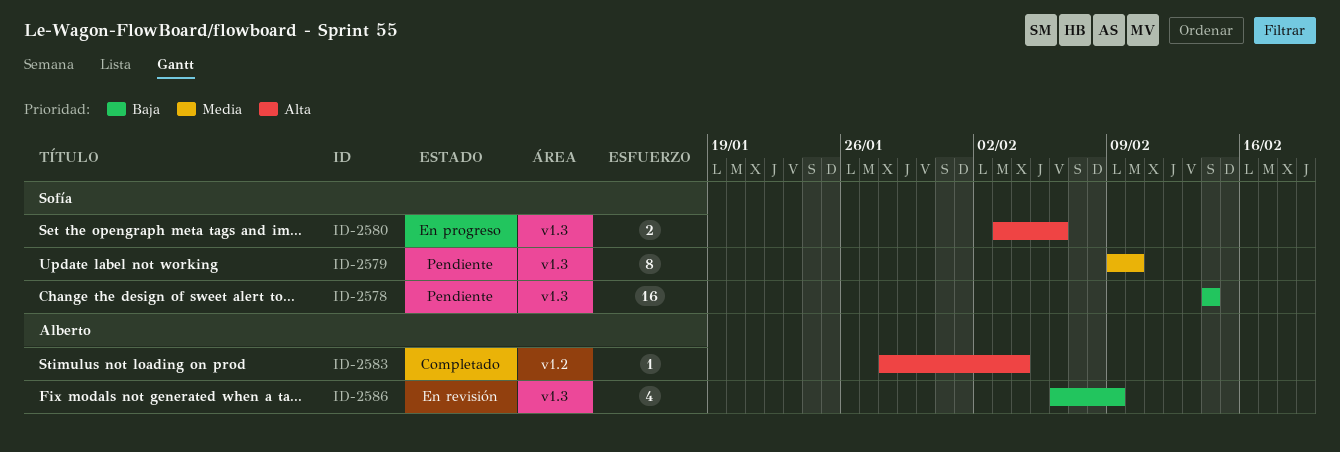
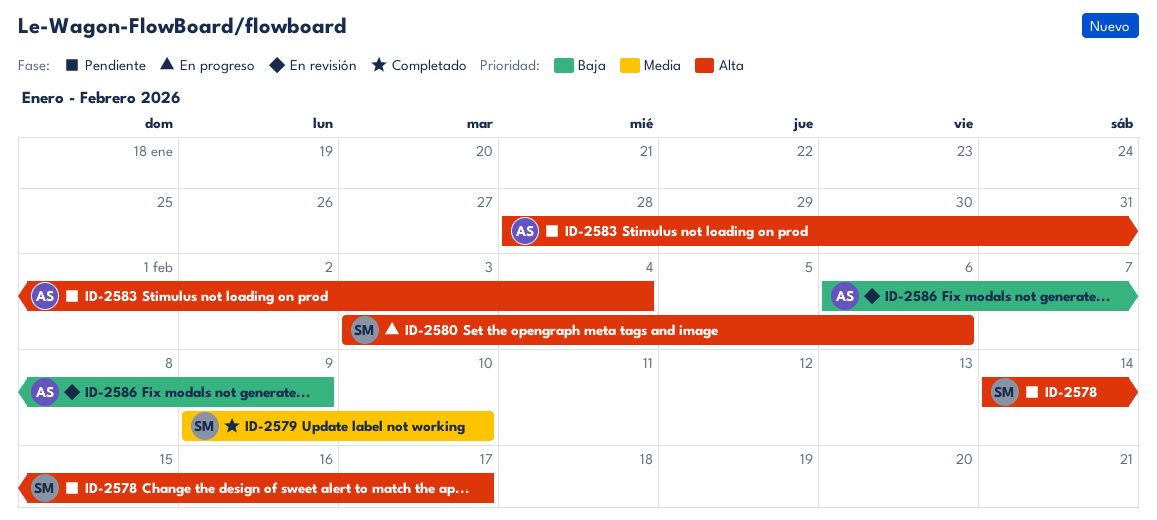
ID-2578, priority: Baja -> Alta
ID-2578, due: Feb 14 -> Feb 17
ID-2579, status: Pendiente -> Completado
ID-2583, status: Completado -> Pendiente

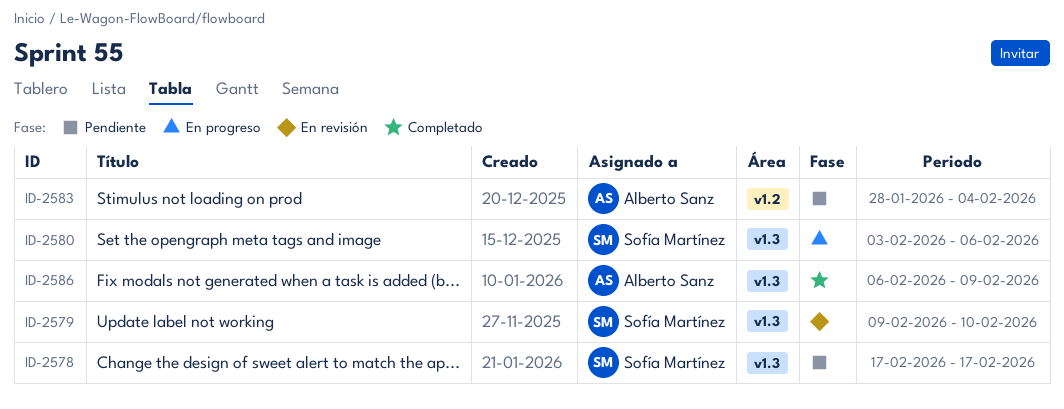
ID-2578, start: Feb 14 -> Feb 17
ID-2579, status: Completado -> En revisión
ID-2586, status: En revisión -> Completado

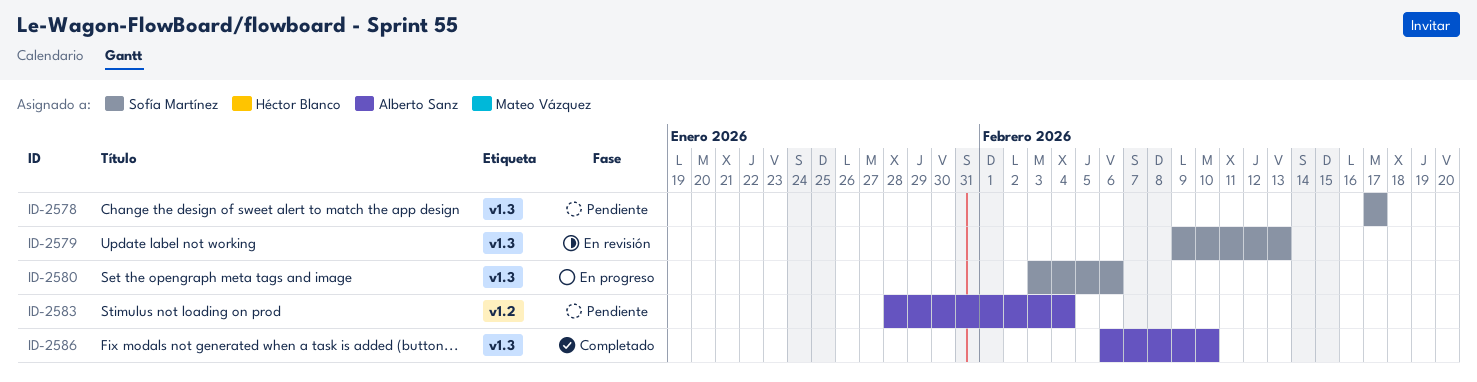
ID-2579, due: Feb 10 -> Feb 13
ID-2586, due: Feb 9 -> Feb 10

